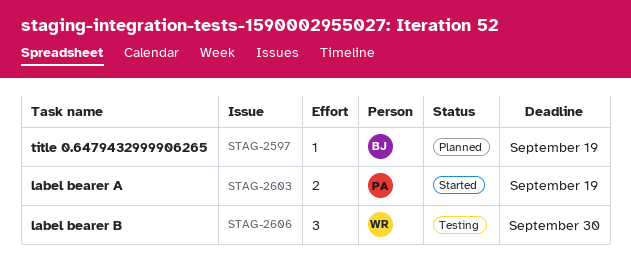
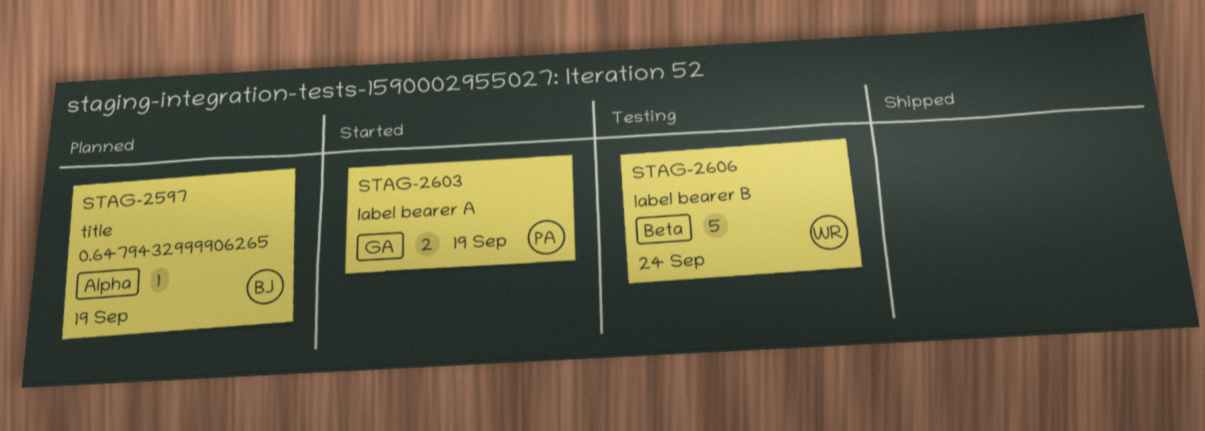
STAG-2606, estimate: 3 -> 5
STAG-2606, due: Sep 30 -> Sep 24

